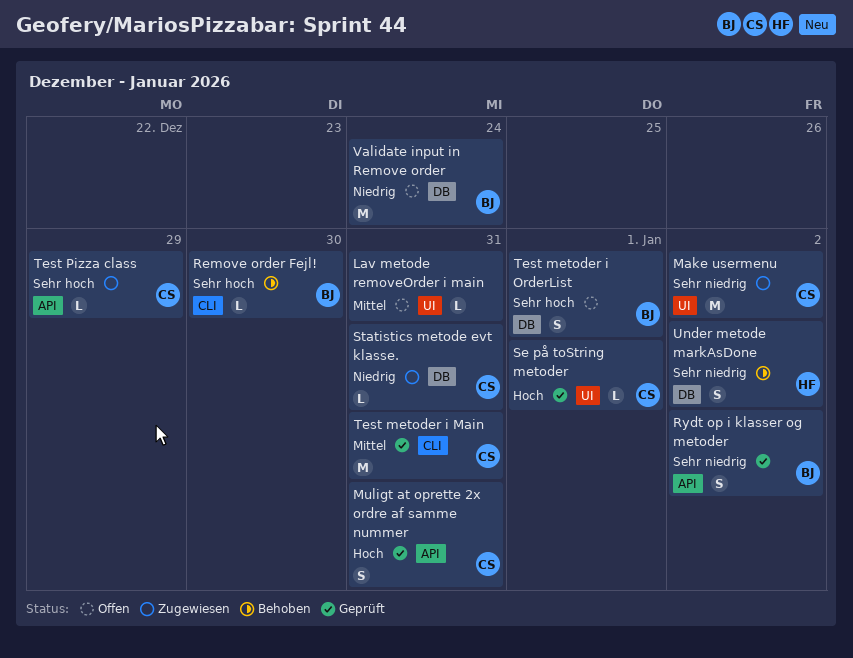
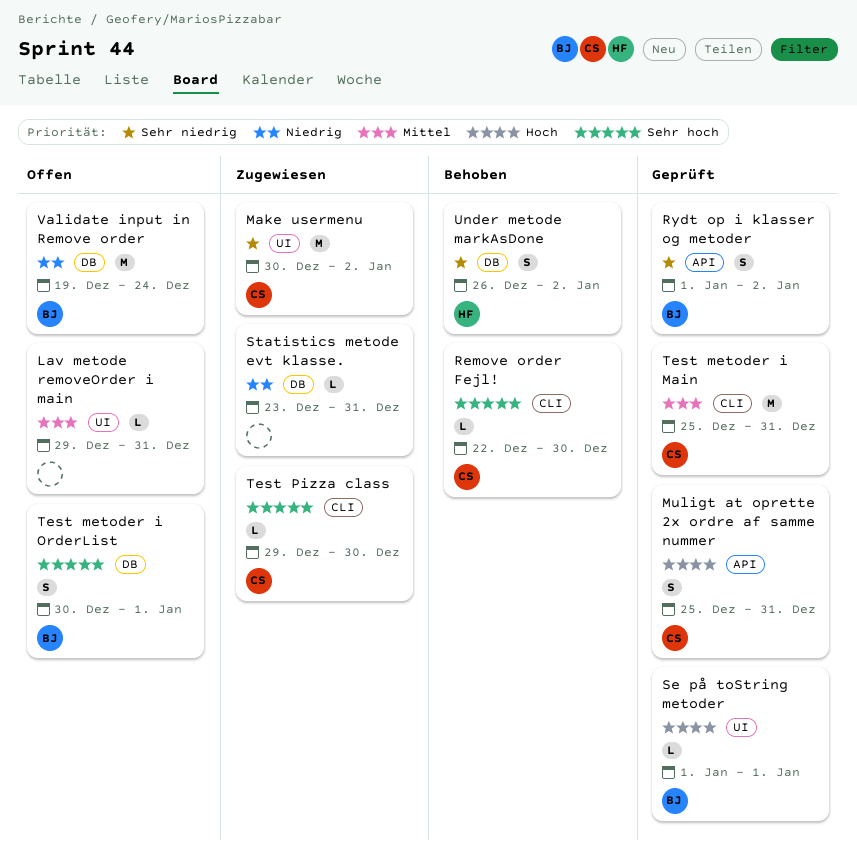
Remove order Fejl!, owner: BJ -> CS
Se på toString metoder, owner: CS -> BJ
Statistics metode evt klasse., owner: CS -> none
Test Pizza class, label: API -> CLI
Test Pizza class, due: Dec 29 -> Dec 30

